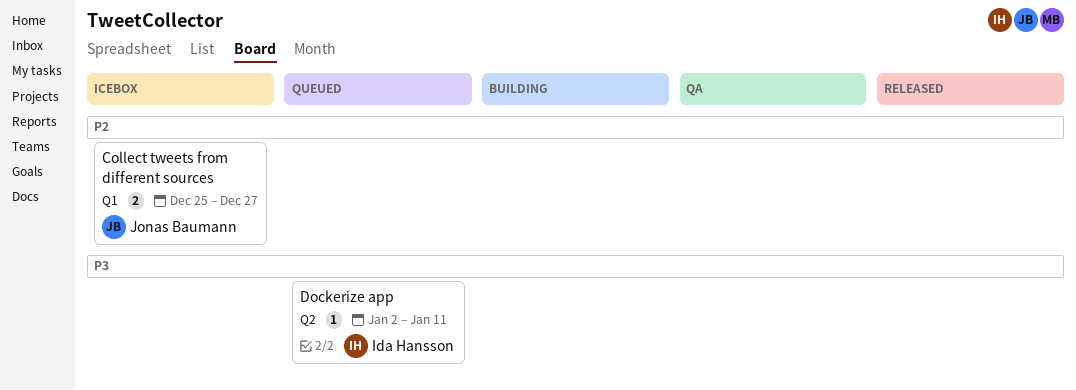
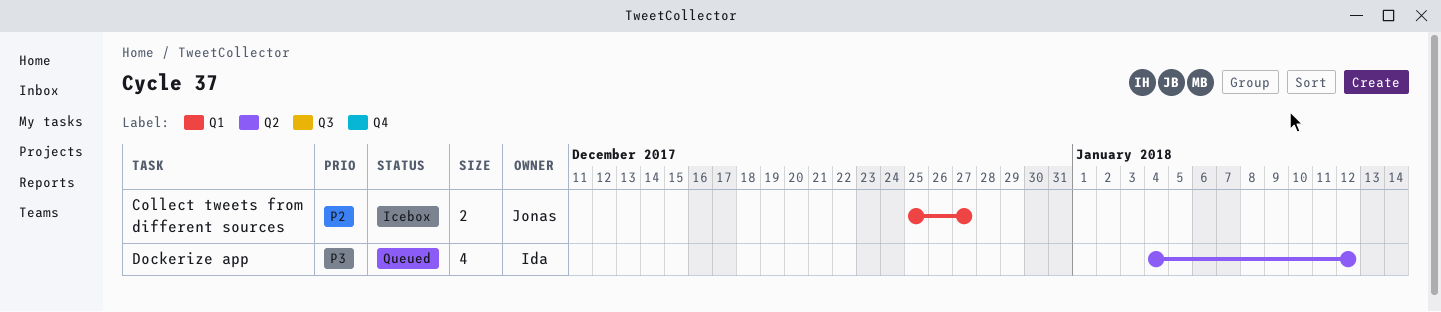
Dockerize app, estimate: 1 -> 4
Dockerize app, start: Jan 2 -> Jan 4
Dockerize app, due: Jan 11 -> Jan 12

